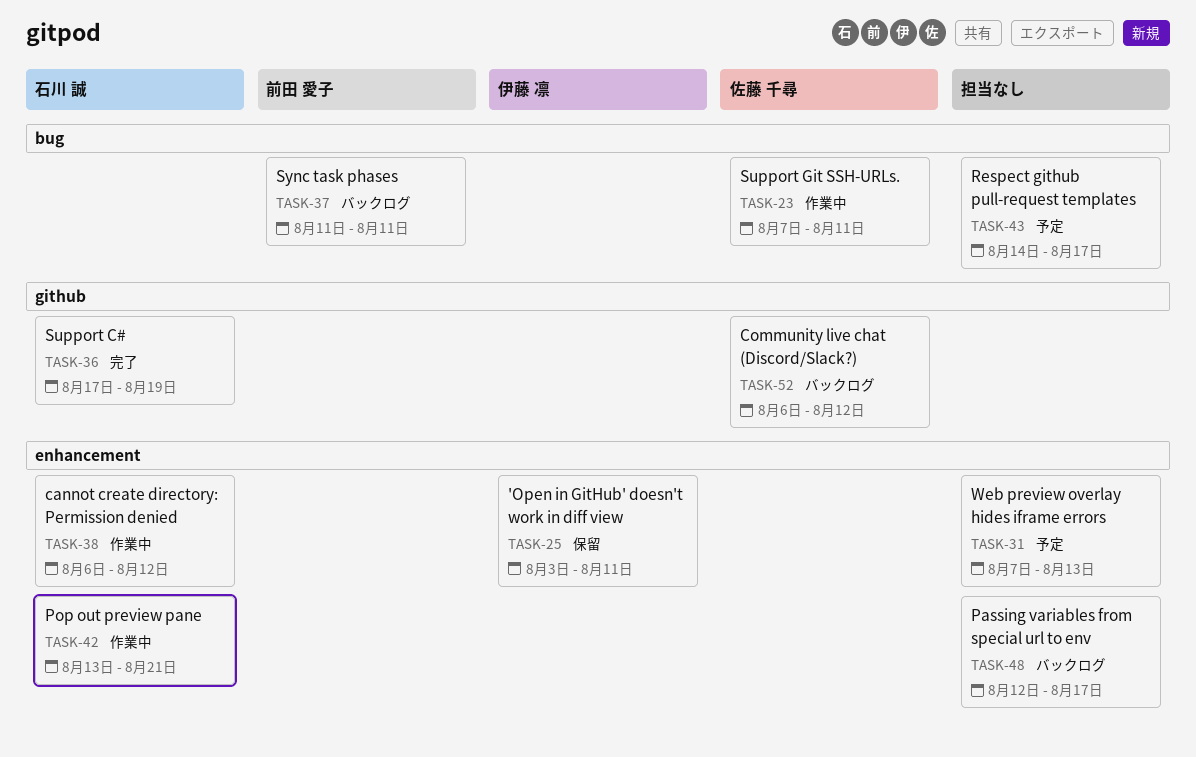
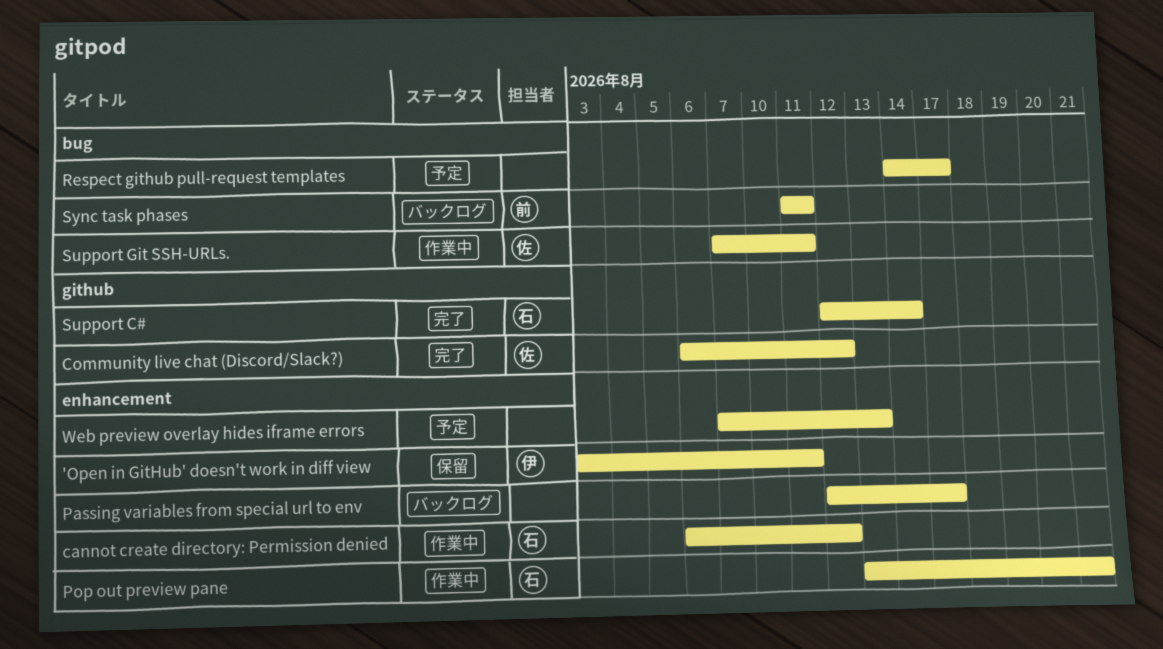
Community live chat (Discord/Slack?), status: バックログ -> 完了
Support C#, start: Aug 17 -> Aug 12
Support C#, due: Aug 19 -> Aug 14

